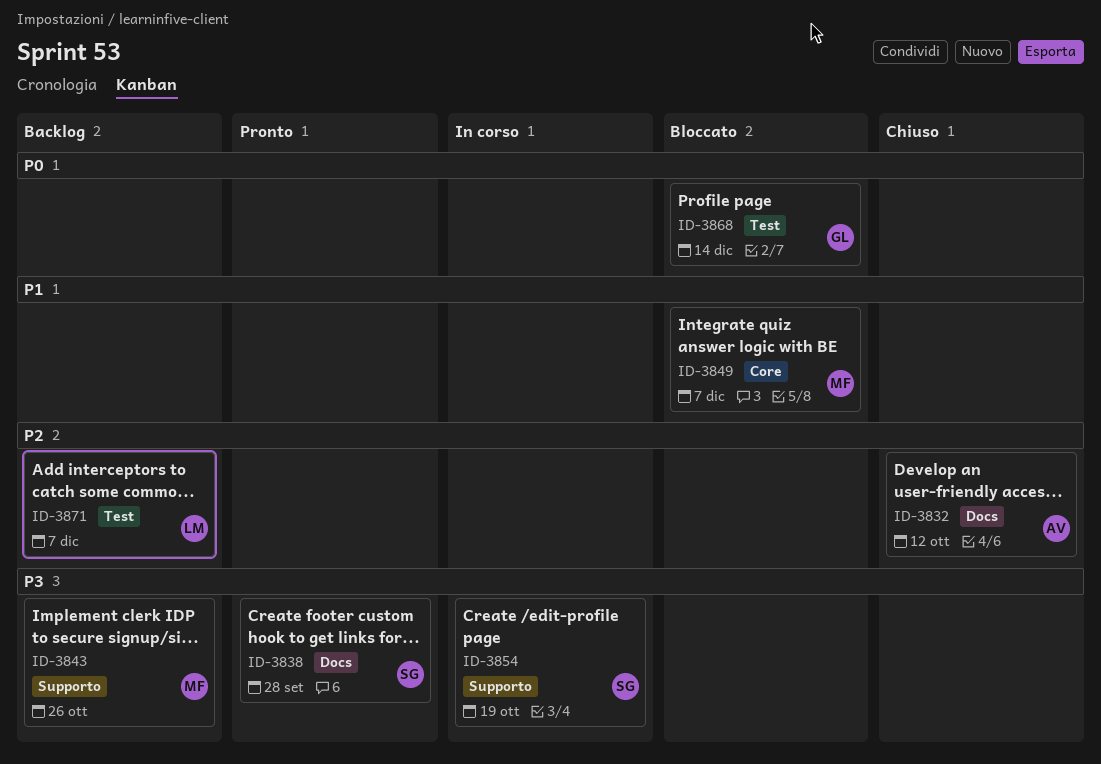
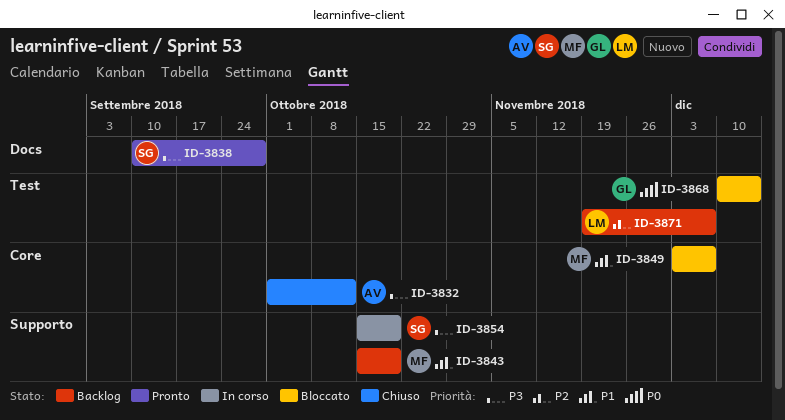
ID-3832, priority: P2 -> P3
ID-3832, label: Docs -> Core
ID-3843, priority: P3 -> P1
ID-3843, due: Oct 26 -> Oct 19

